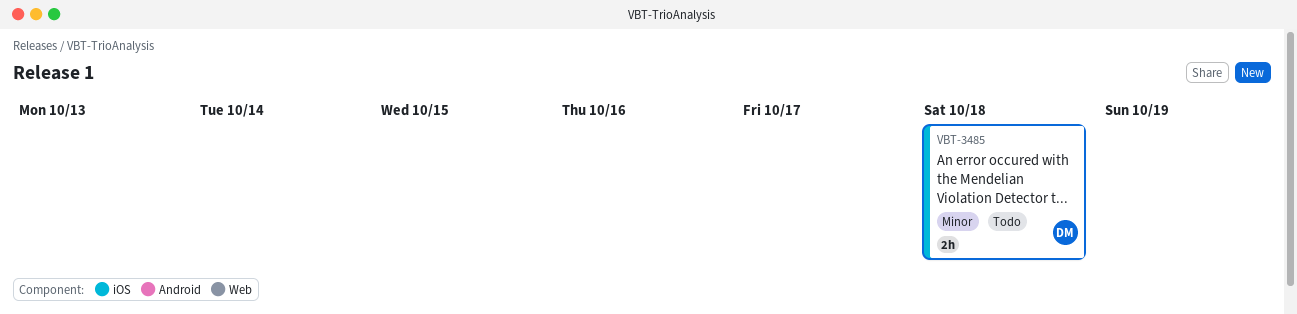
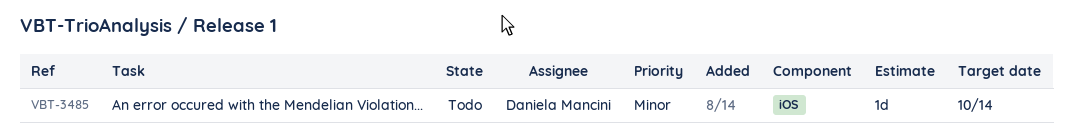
VBT-3485, estimate: 2h -> 1d
VBT-3485, due: Oct 18 -> Oct 14

